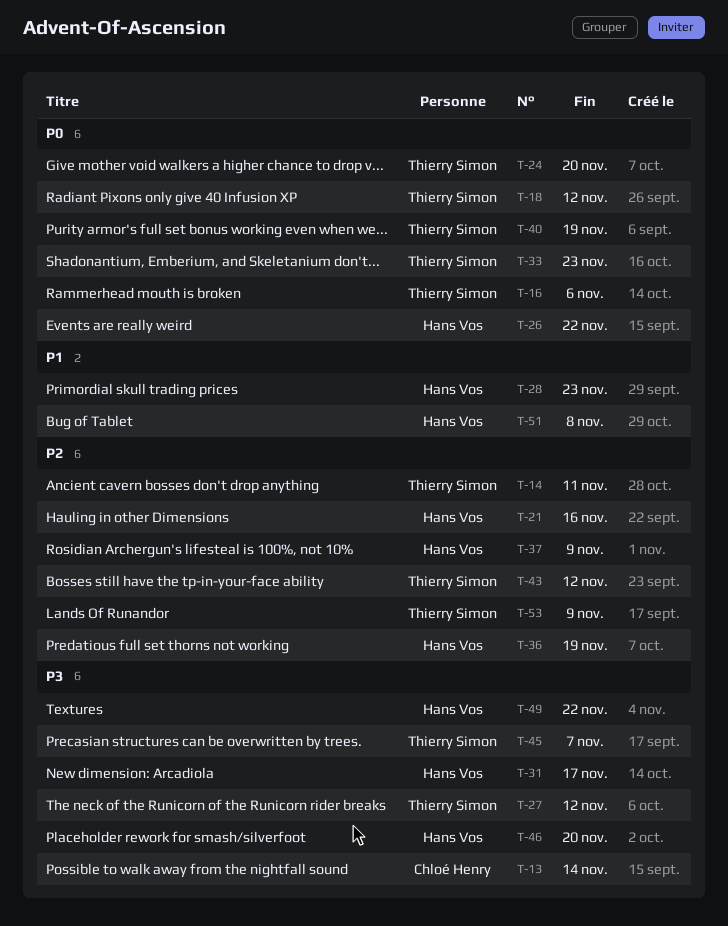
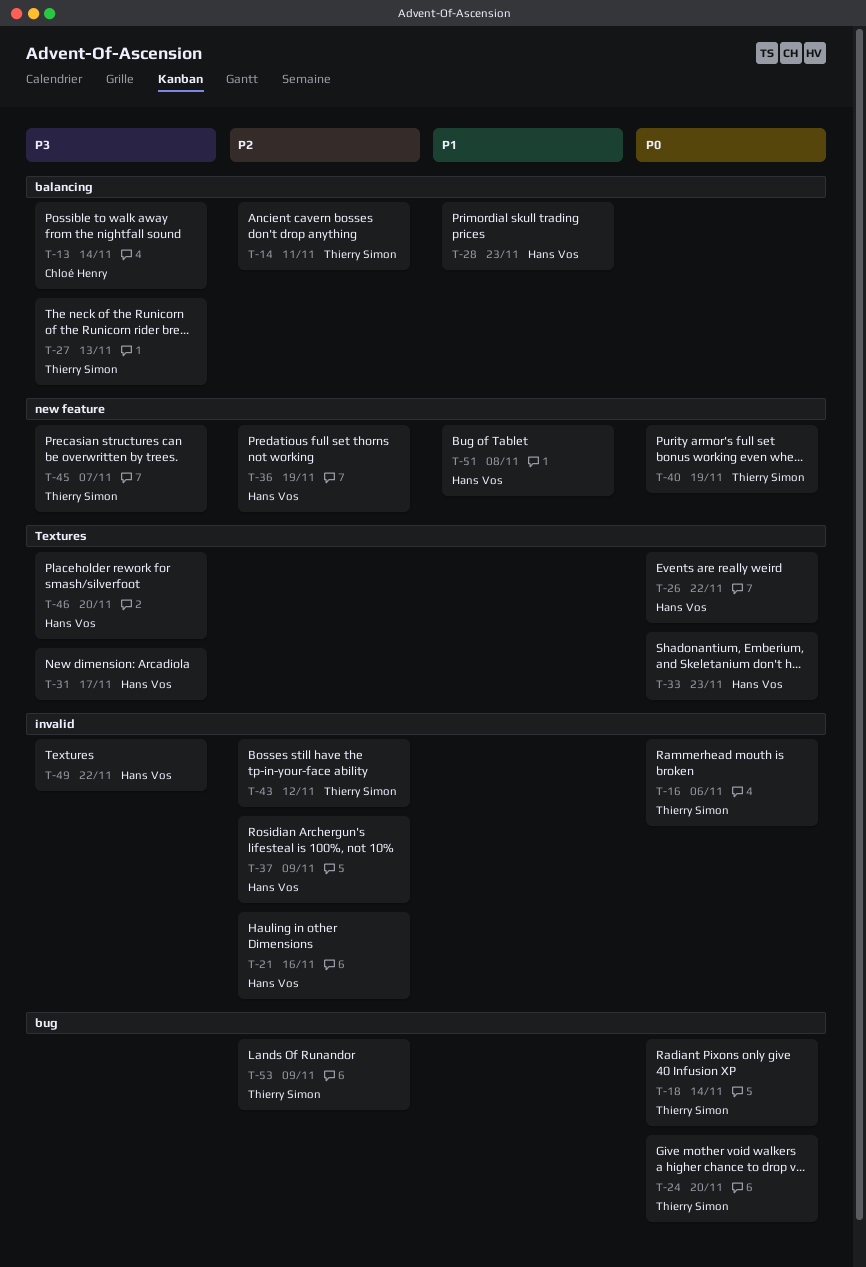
T-18, due: Nov 12 -> Nov 14
T-27, due: Nov 12 -> Nov 13
T-33, owner: Thierry Simon -> Hans Vos

